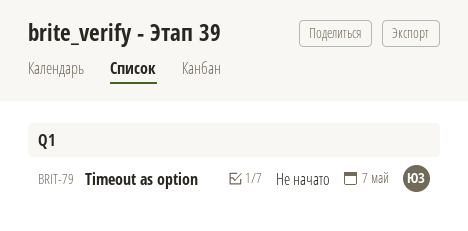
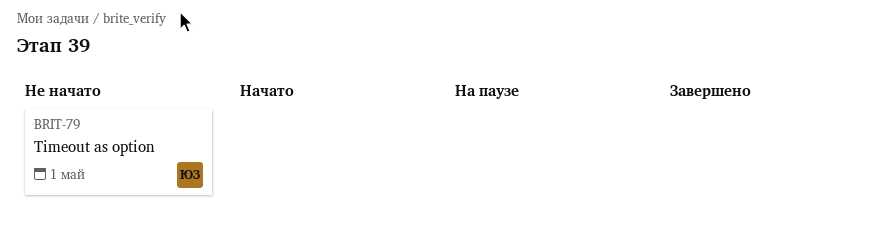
BRIT-79, due: May 7 -> May 1

